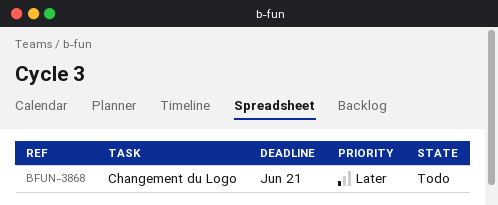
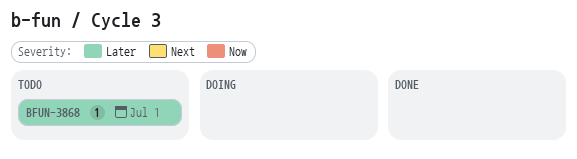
BFUN-3868, due: Jun 21 -> Jul 1

